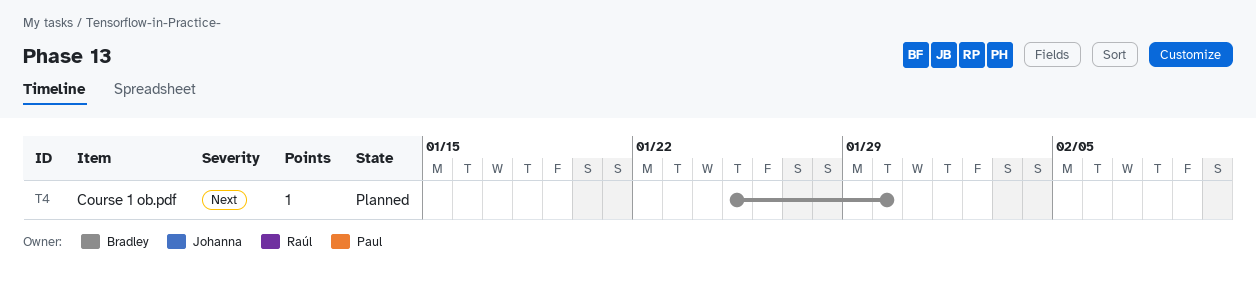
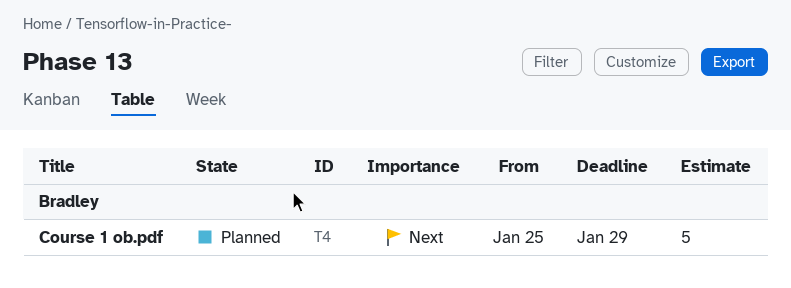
T4, estimate: 1 -> 5
T4, due: Jan 30 -> Jan 29

